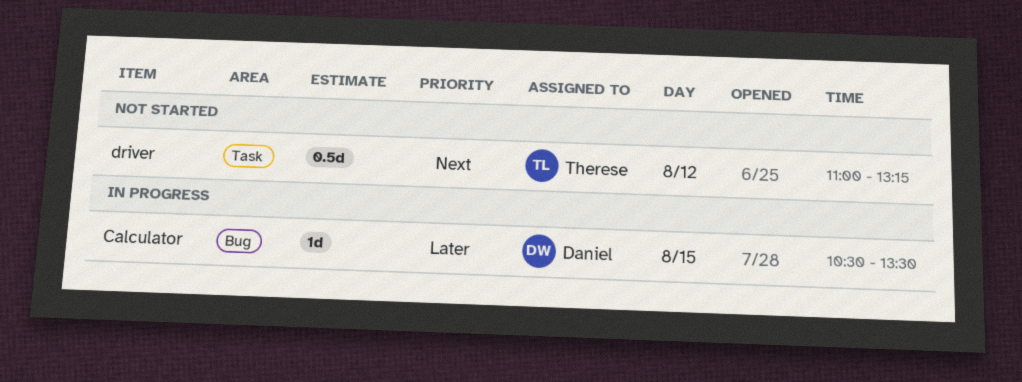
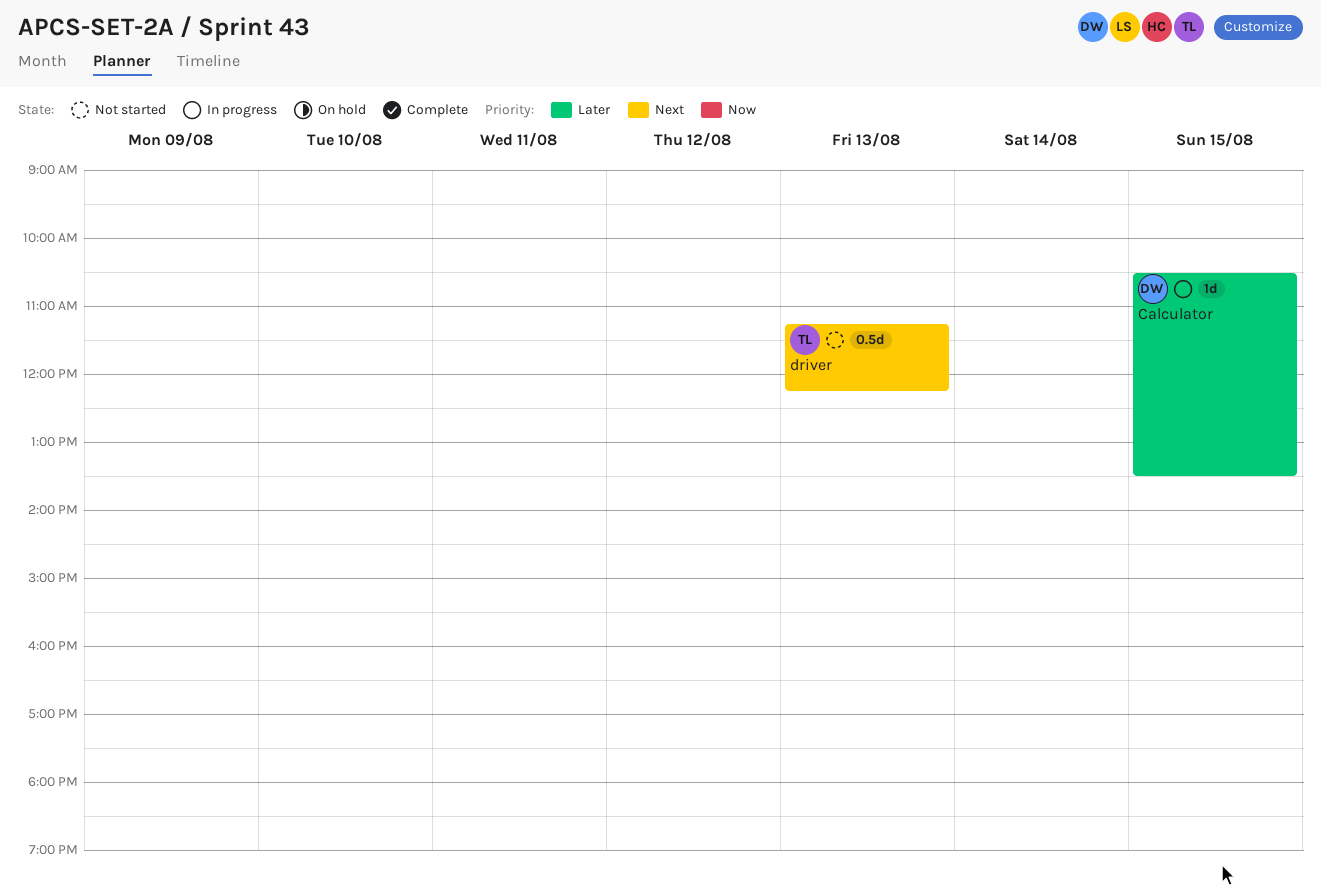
driver, day: Aug 12 -> Aug 13
driver, begins: 11:00 -> 11:15
driver, ends: 13:15 -> 12:15

